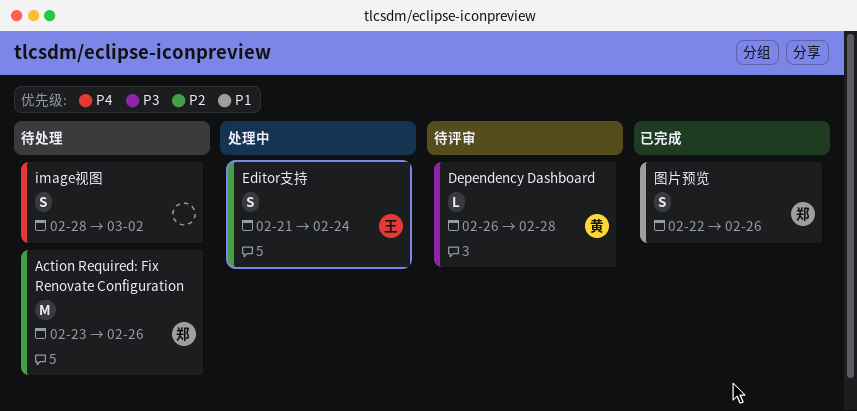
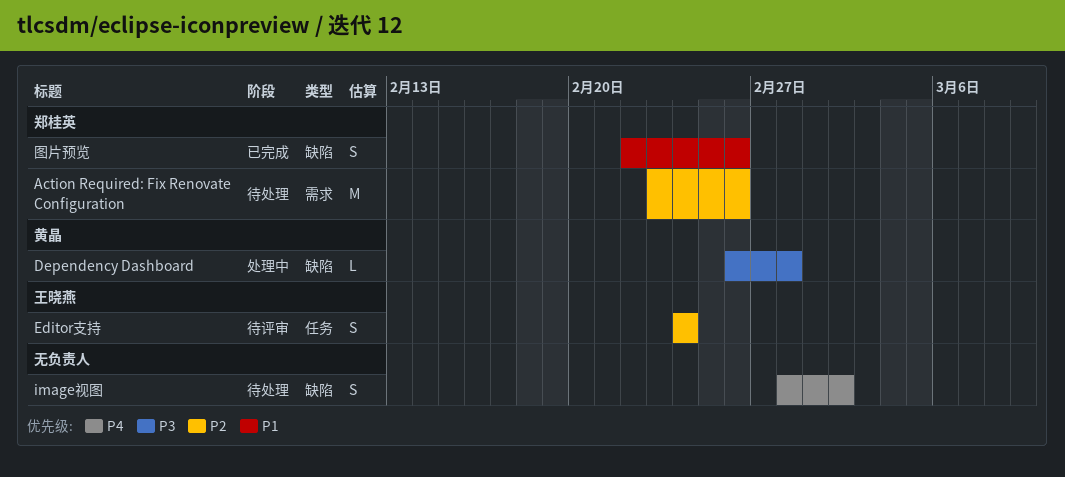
Dependency Dashboard, status: 待评审 -> 处理中
Editor支持, status: 处理中 -> 待评审
Editor支持, start: Feb 21 -> Feb 24

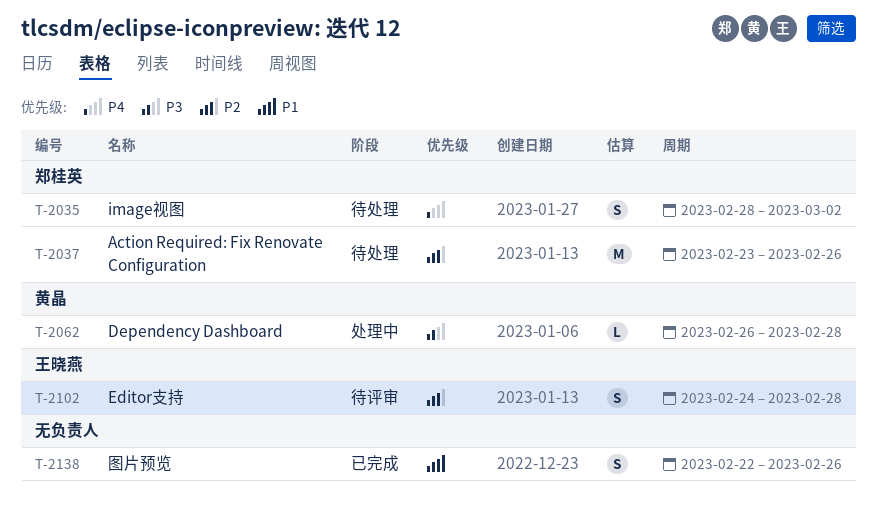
Editor支持, due: Feb 24 -> Feb 28
image视图, owner: none -> 郑桂英
图片预览, owner: 郑桂英 -> none

